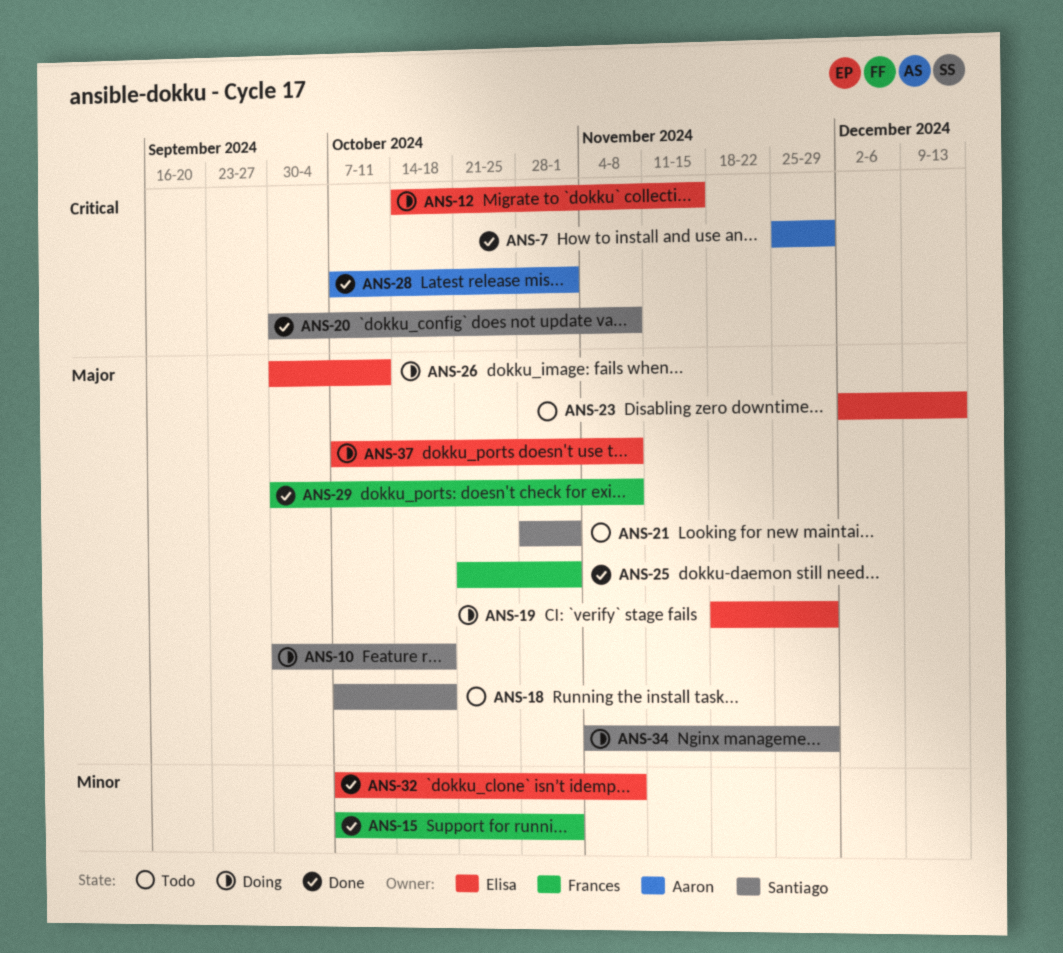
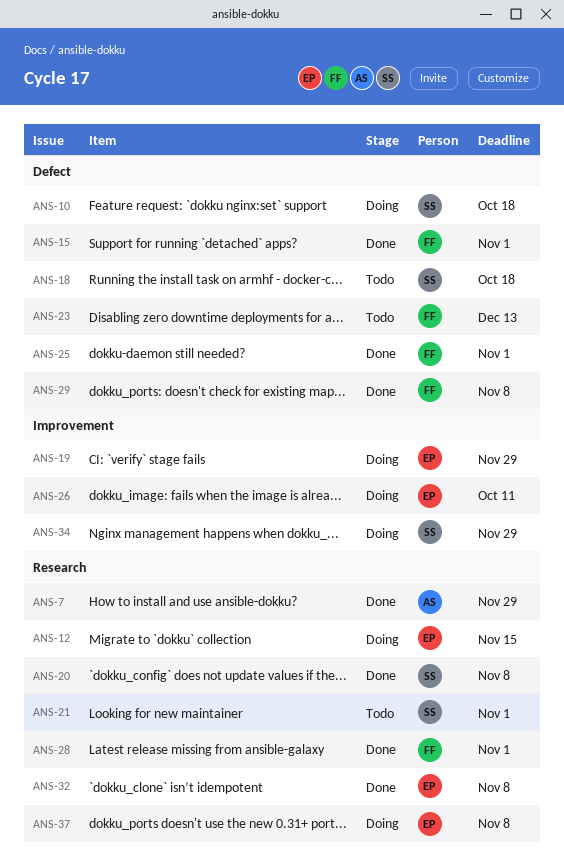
ANS-23, owner: Elisa -> Frances
ANS-28, owner: Aaron -> Frances

